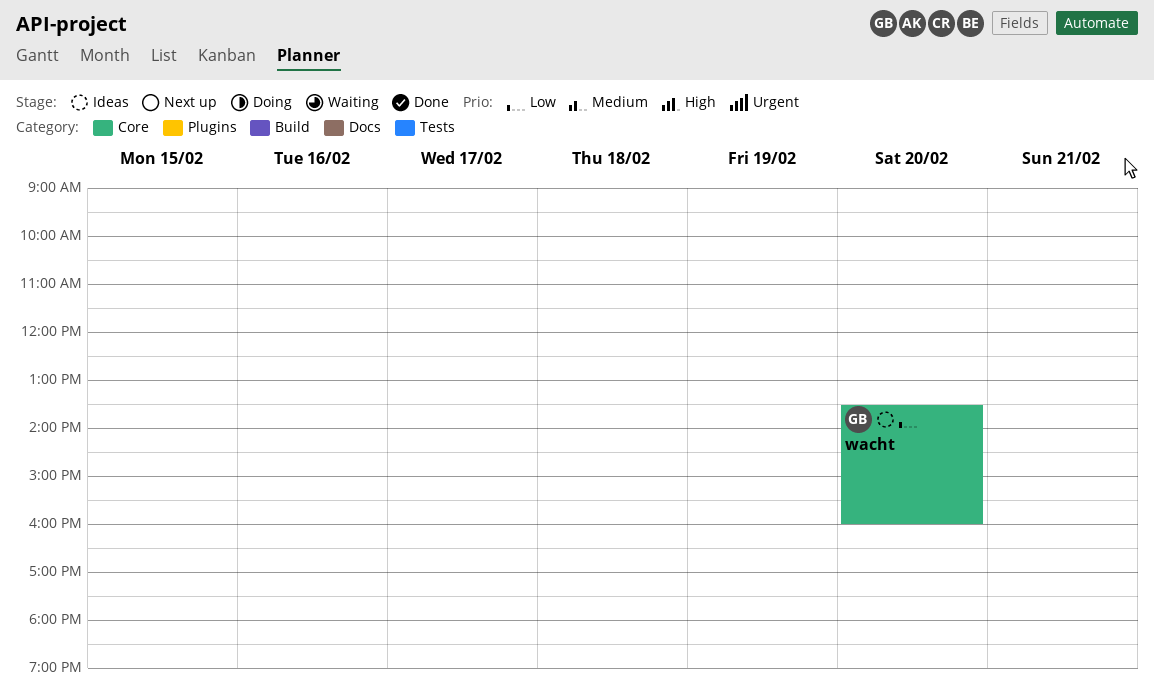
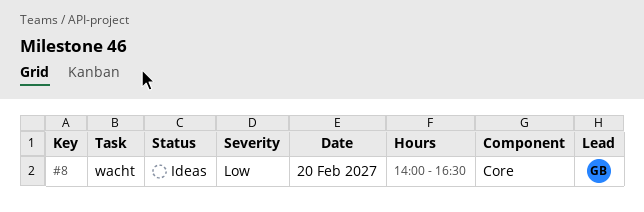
wacht, begins: 13:30 -> 14:00
wacht, ends: 16:00 -> 16:30

